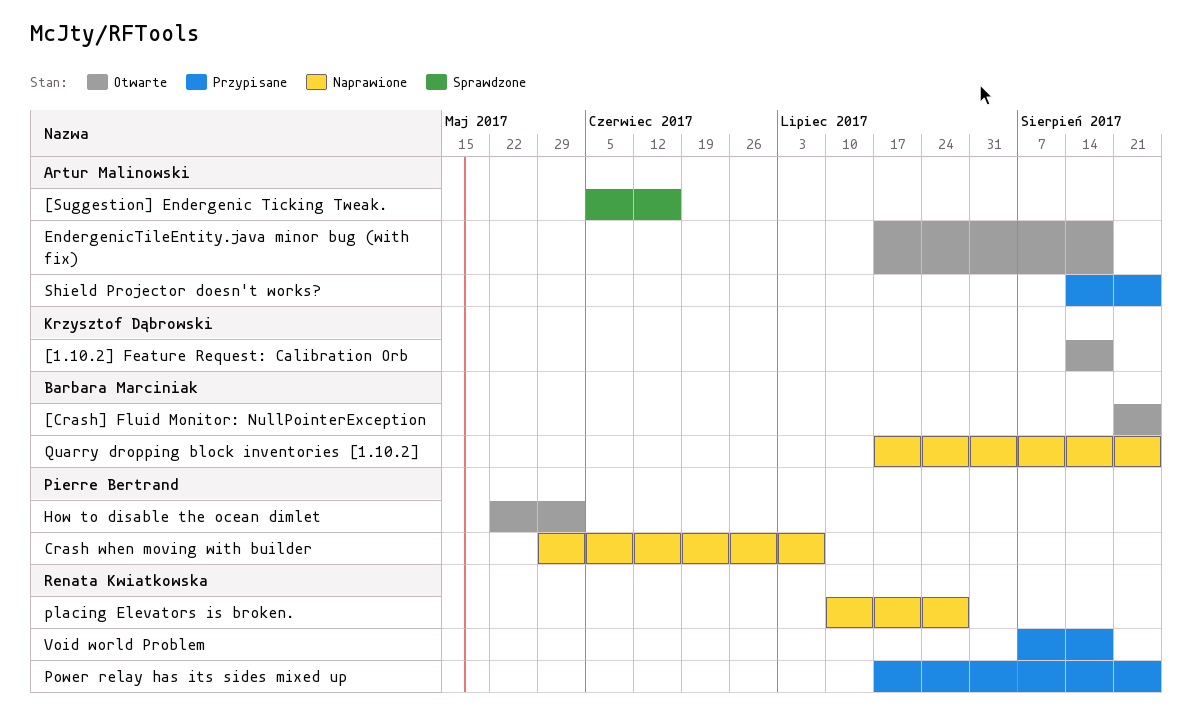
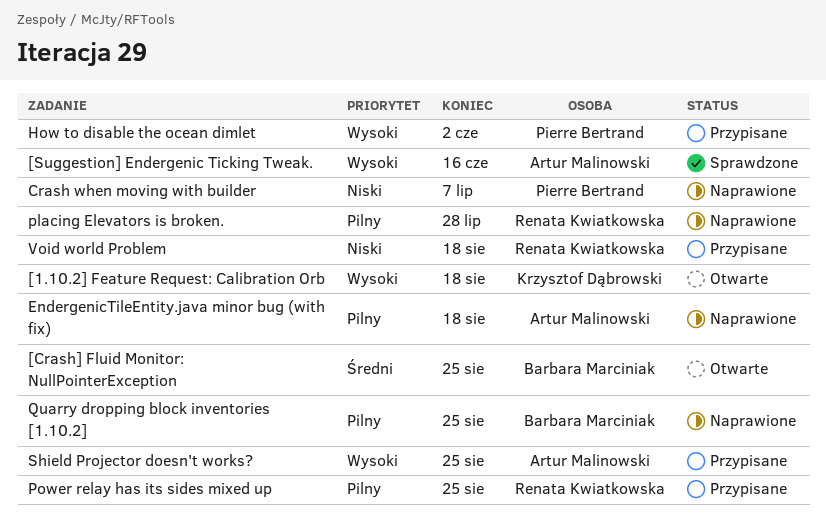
EndergenicTileEntity.java minor bug (with fix), status: Otwarte -> Naprawione
How to disable the ocean dimlet, status: Otwarte -> Przypisane

